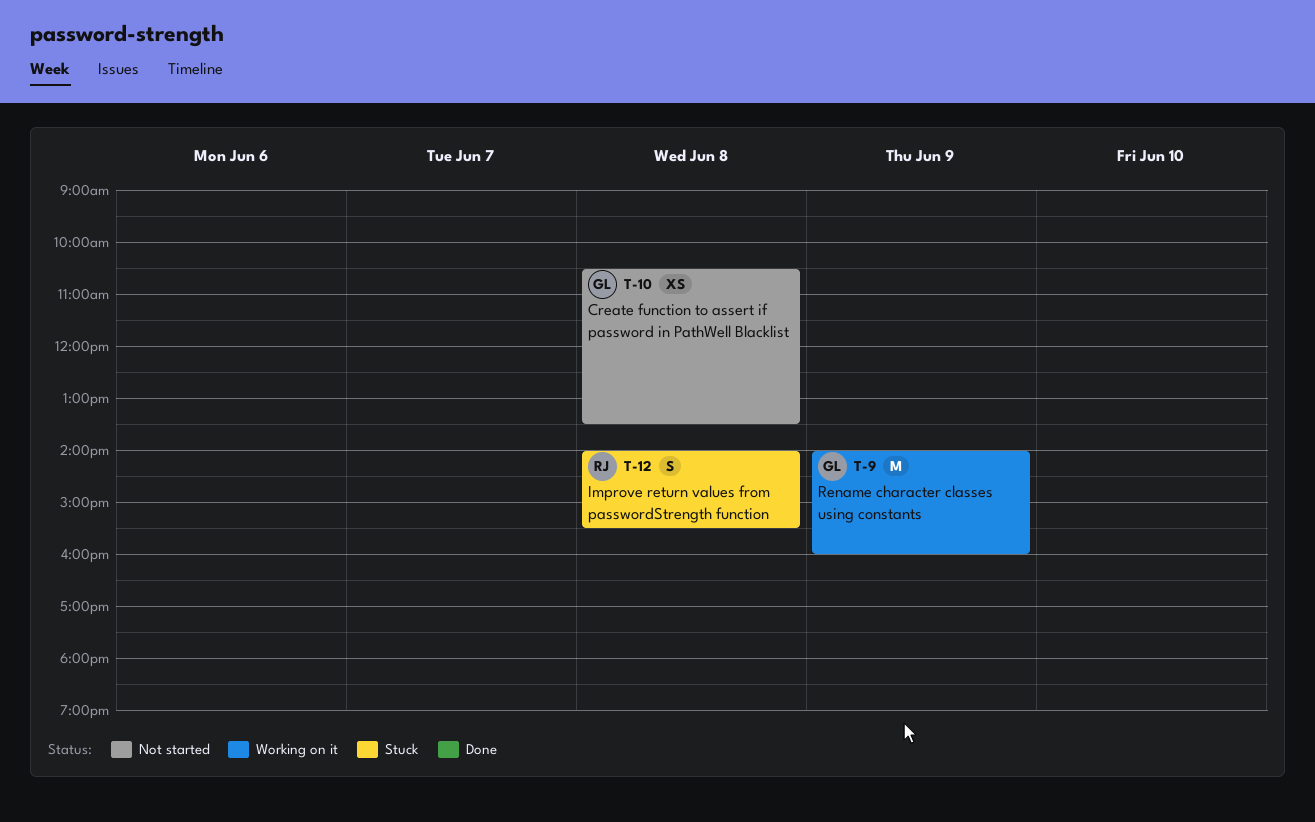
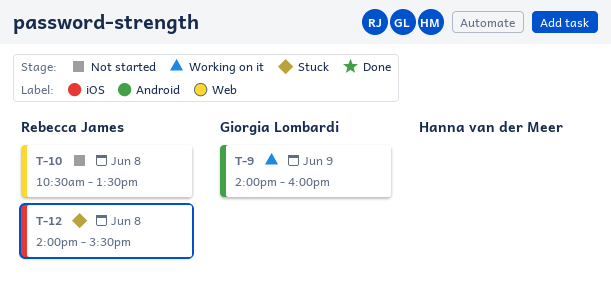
T-10, owner: Giorgia Lombardi -> Rebecca James

